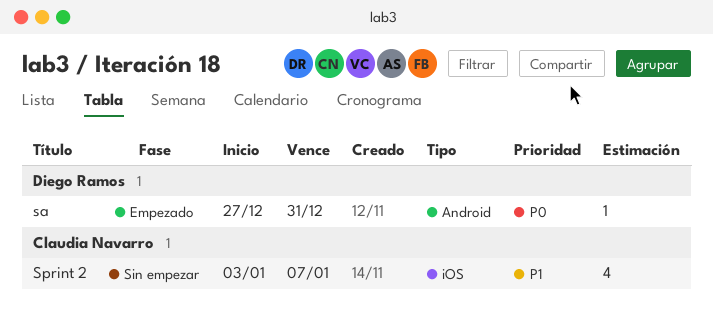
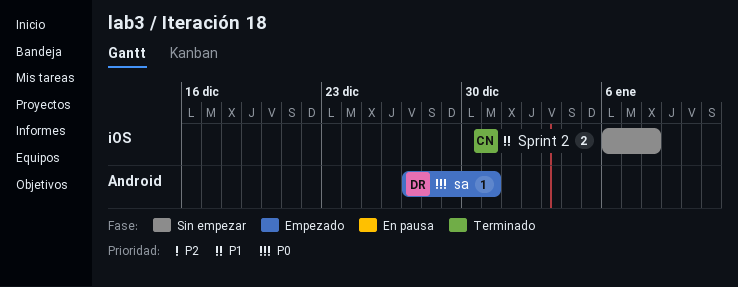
Sprint 2, estimate: 4 -> 2
Sprint 2, start: Jan 3 -> Jan 6
Sprint 2, due: Jan 7 -> Jan 8

